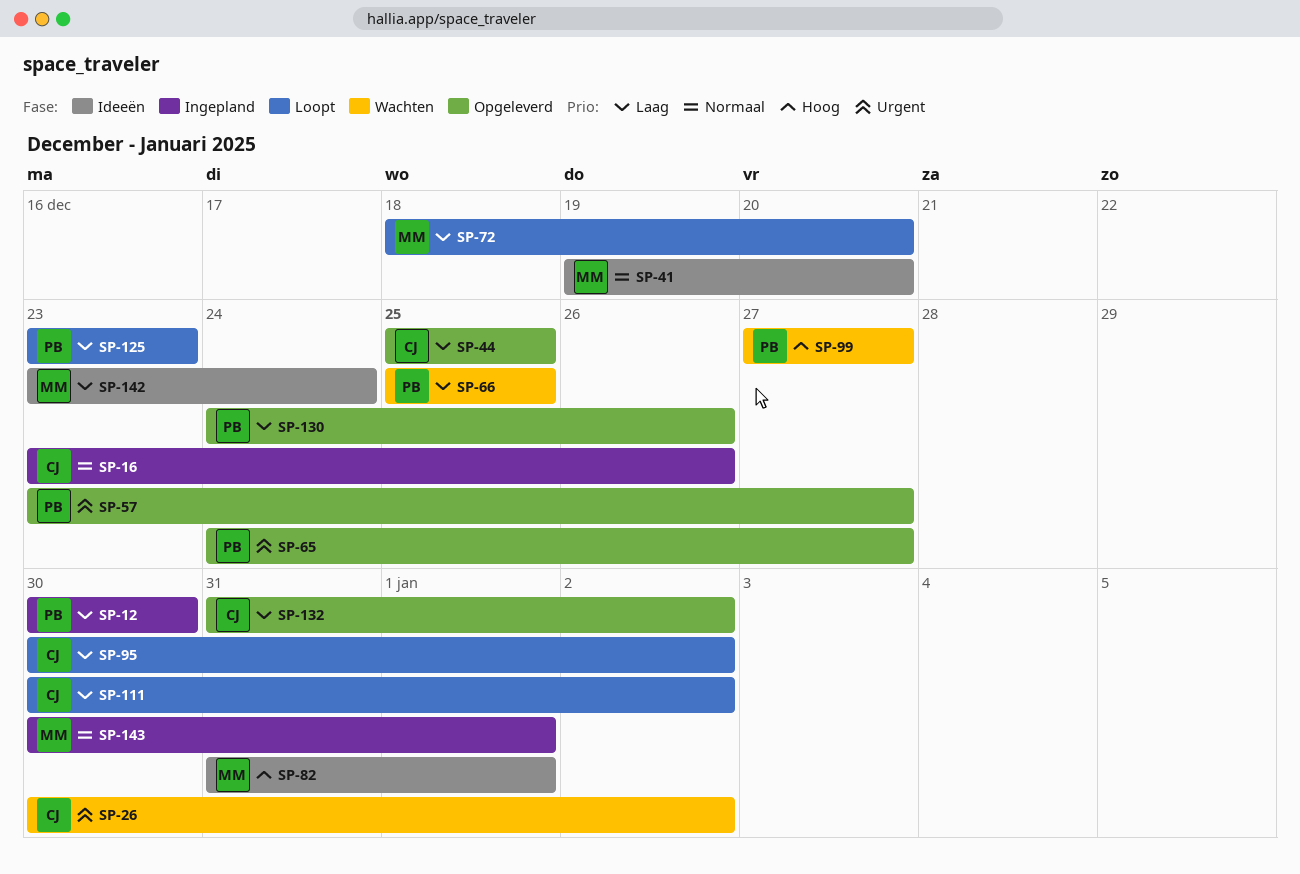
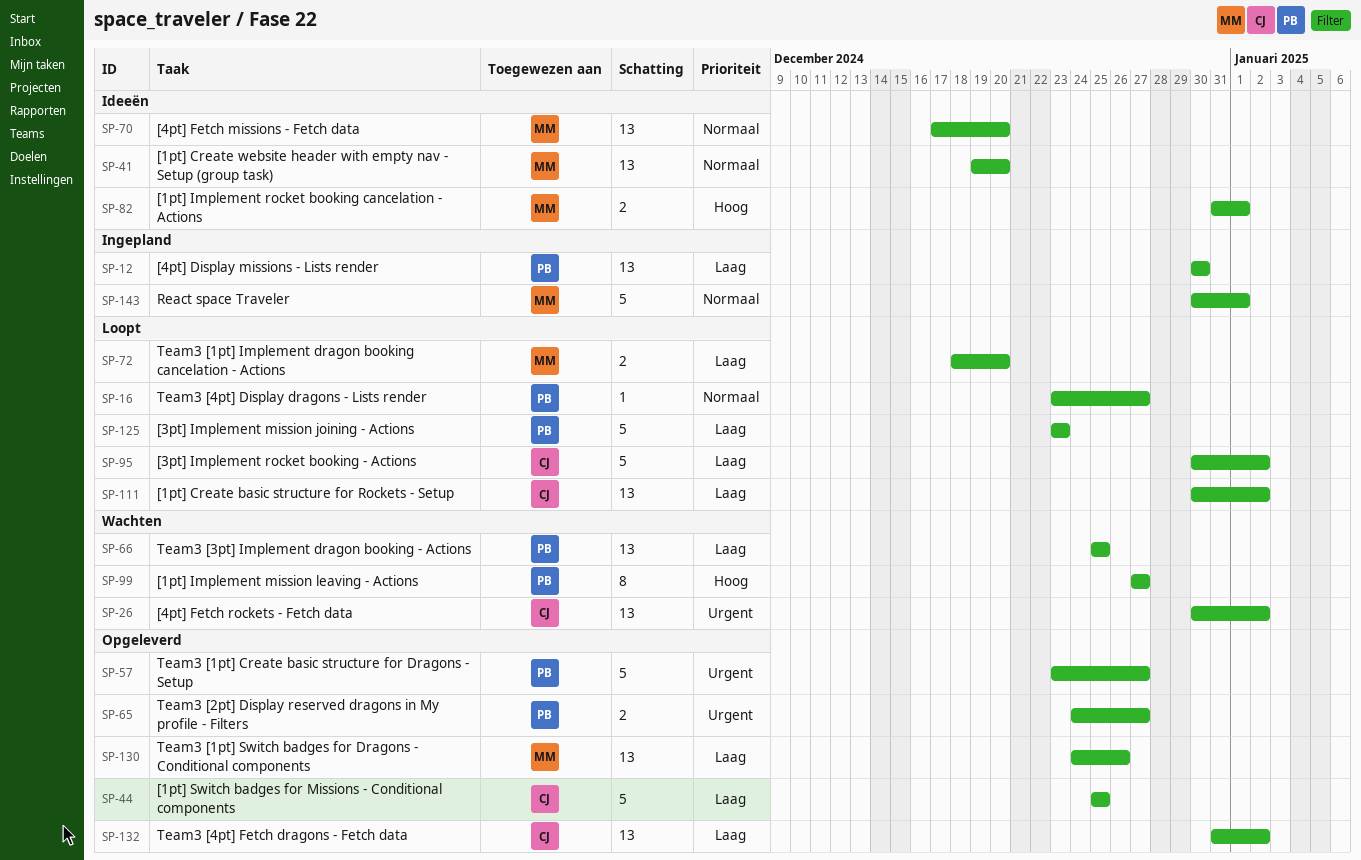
SP-16, status: Ingepland -> Loopt
SP-16, owner: CJ -> PB
SP-16, due: Dec 26 -> Dec 27
SP-70: none -> present
SP-130, owner: PB -> MM
SP-142: present -> none

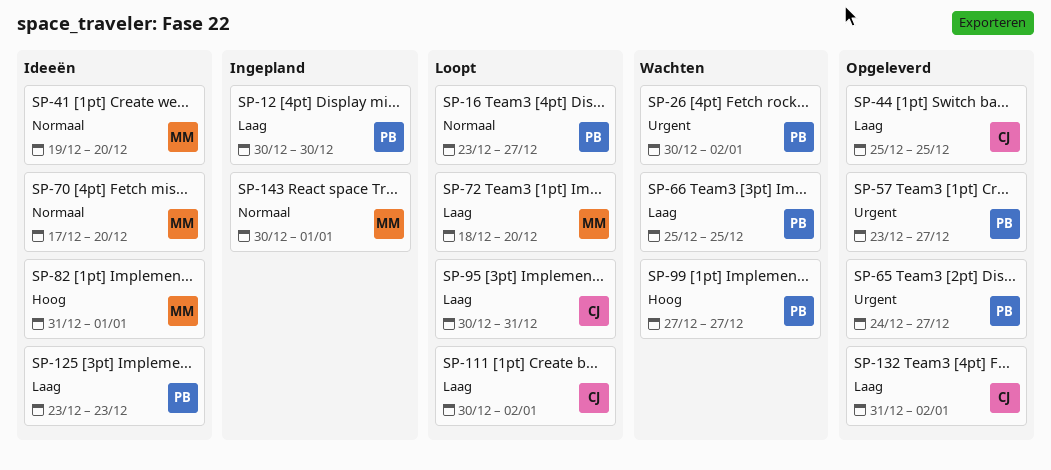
SP-26, owner: CJ -> PB
SP-95, due: Jan 2 -> Dec 31
SP-125, status: Loopt -> Ideeën
SP-130: present -> none

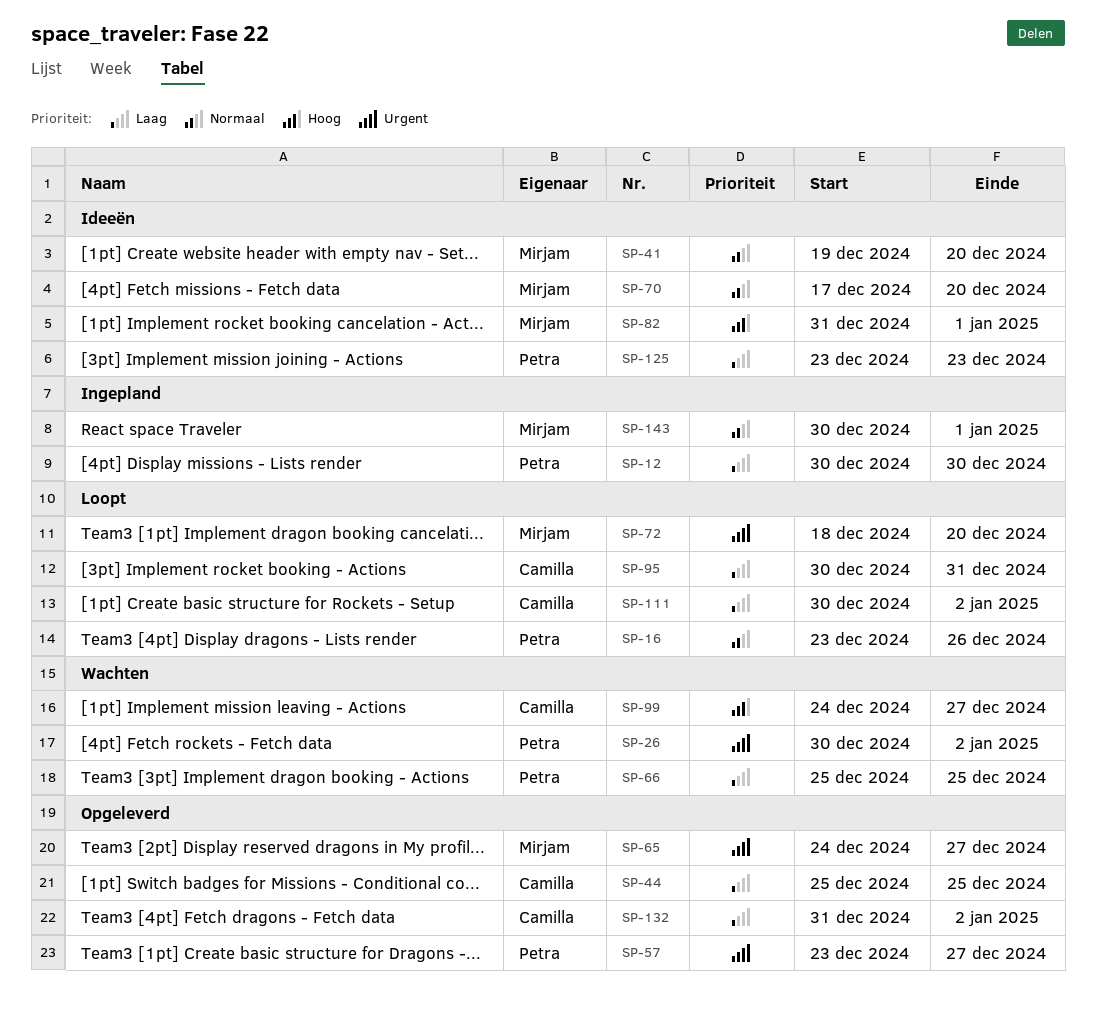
SP-16, due: Dec 27 -> Dec 26
SP-65, owner: Petra -> Mirjam
SP-72, priority: Laag -> Urgent
SP-99, owner: Petra -> Camilla
SP-99, start: Dec 27 -> Dec 24

